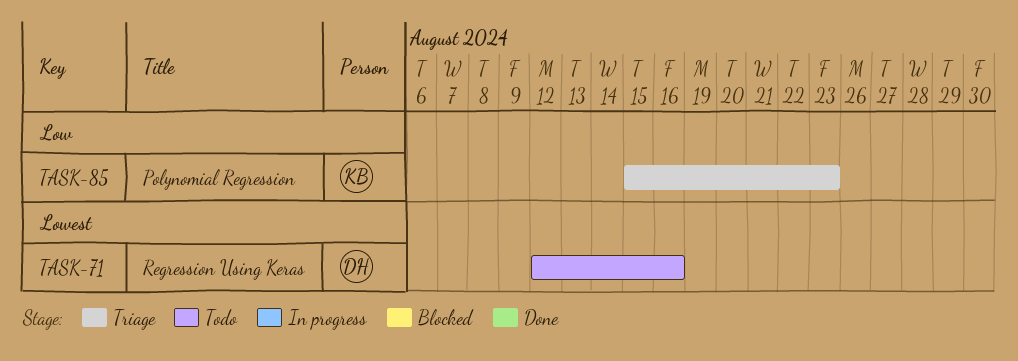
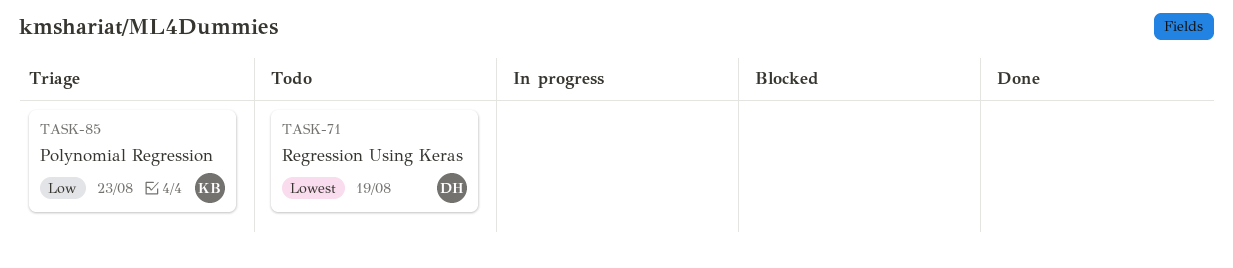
TASK-71, due: Aug 16 -> Aug 19

